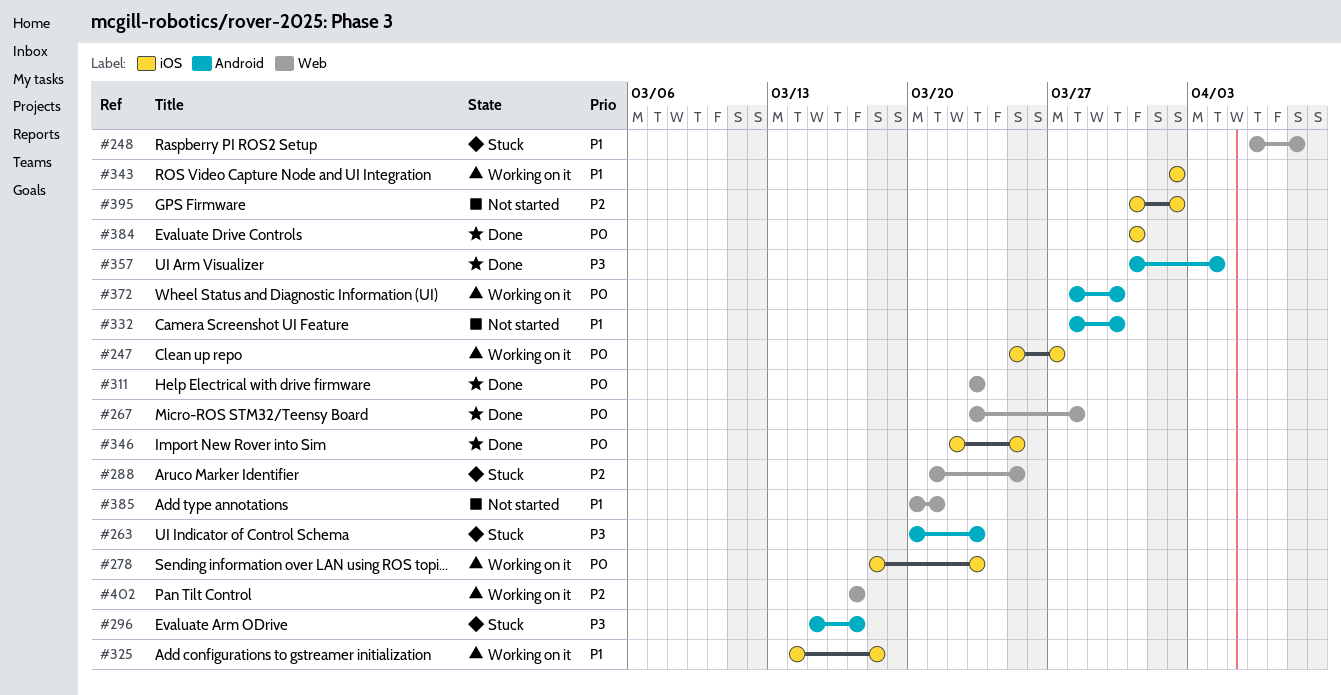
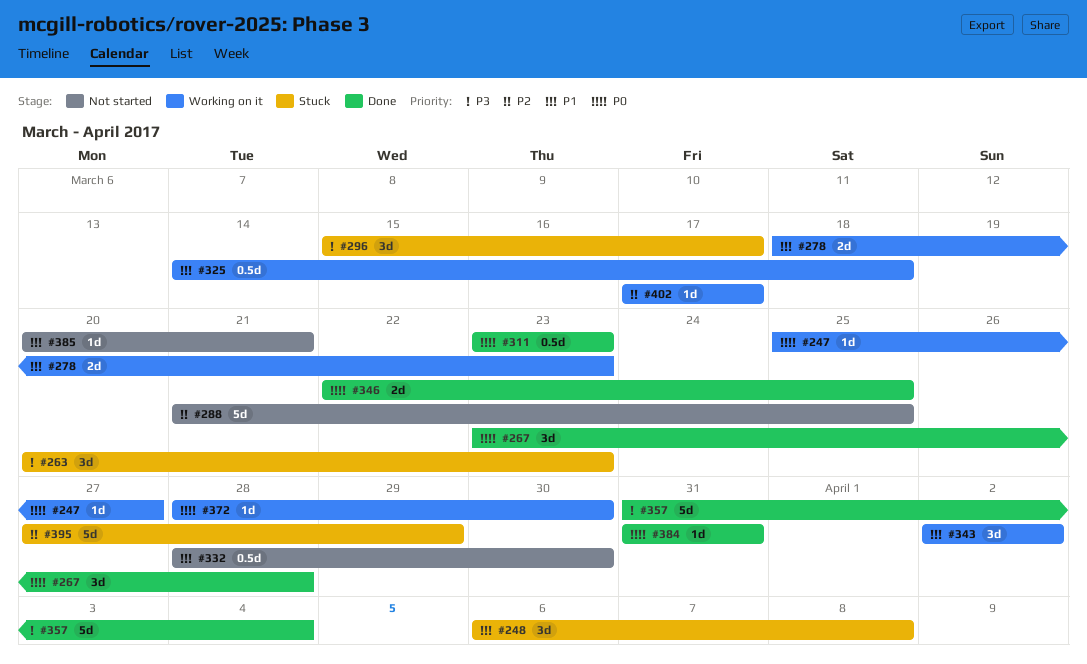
#278, priority: P0 -> P1
#288, status: Stuck -> Not started
#395, status: Not started -> Stuck
#395, start: Mar 31 -> Mar 27
#395, due: Apr 2 -> Mar 29

